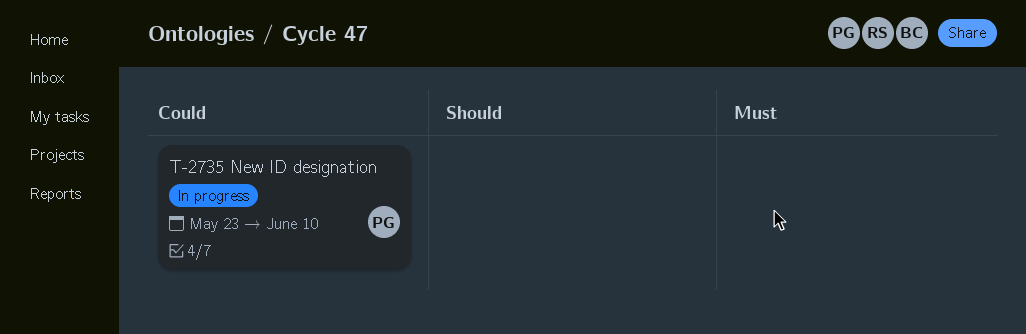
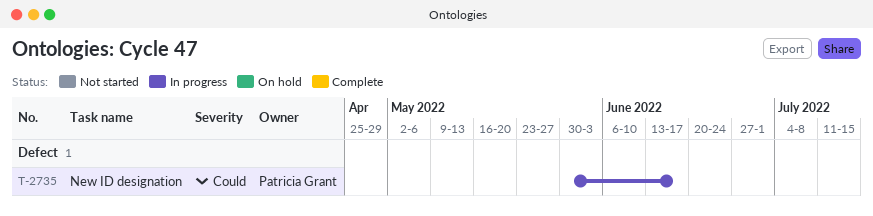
T-2735, start: May 23 -> May 30
T-2735, due: Jun 10 -> Jun 17

